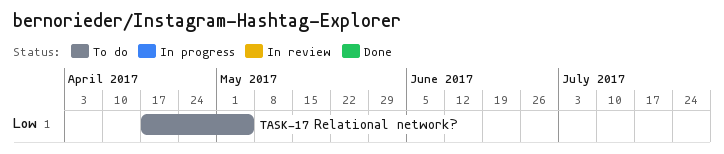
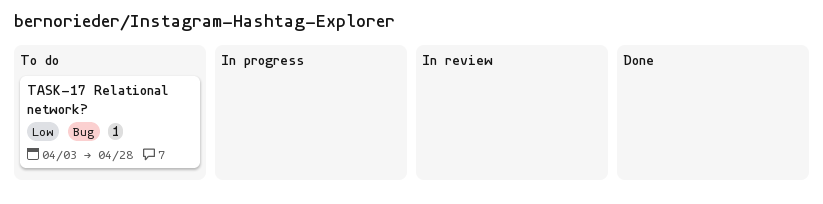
TASK-17, start: Apr 17 -> Apr 3
TASK-17, due: May 5 -> Apr 28

